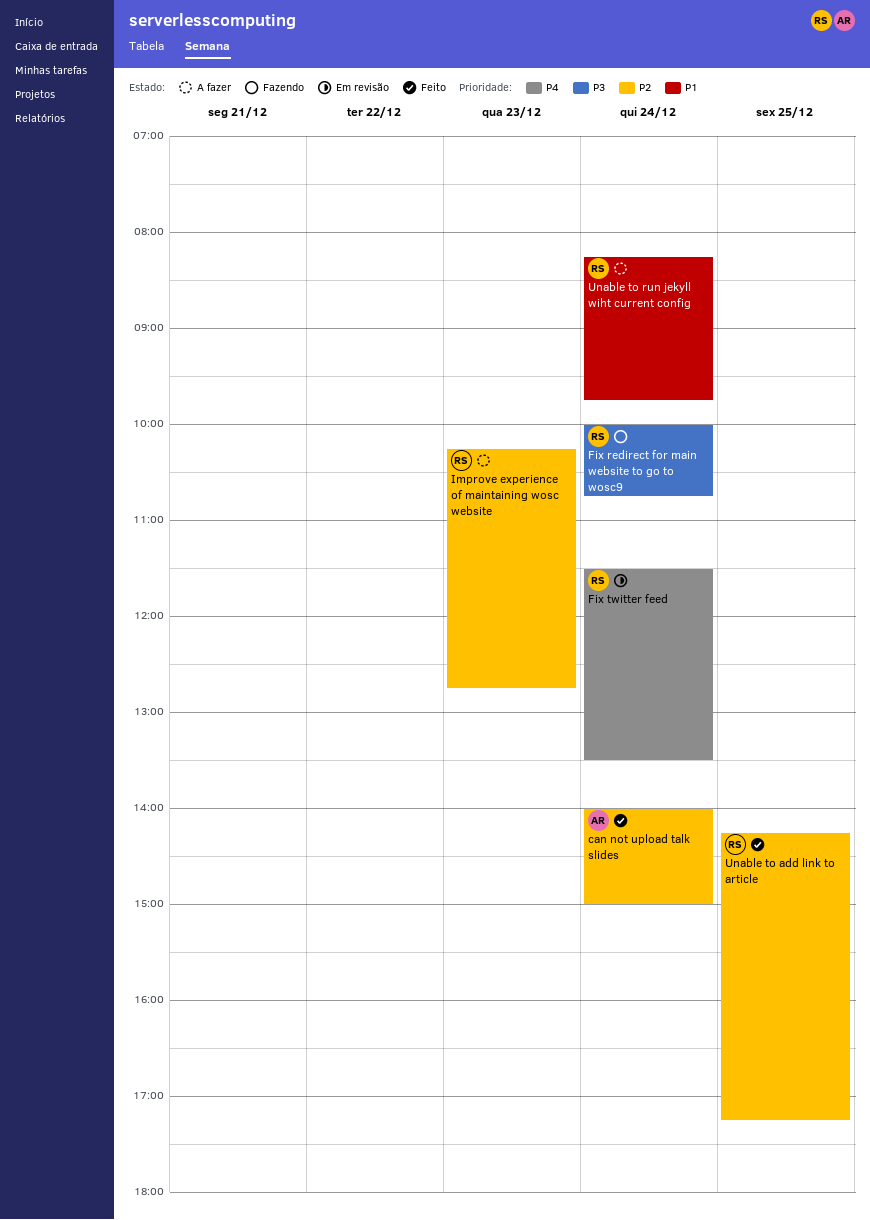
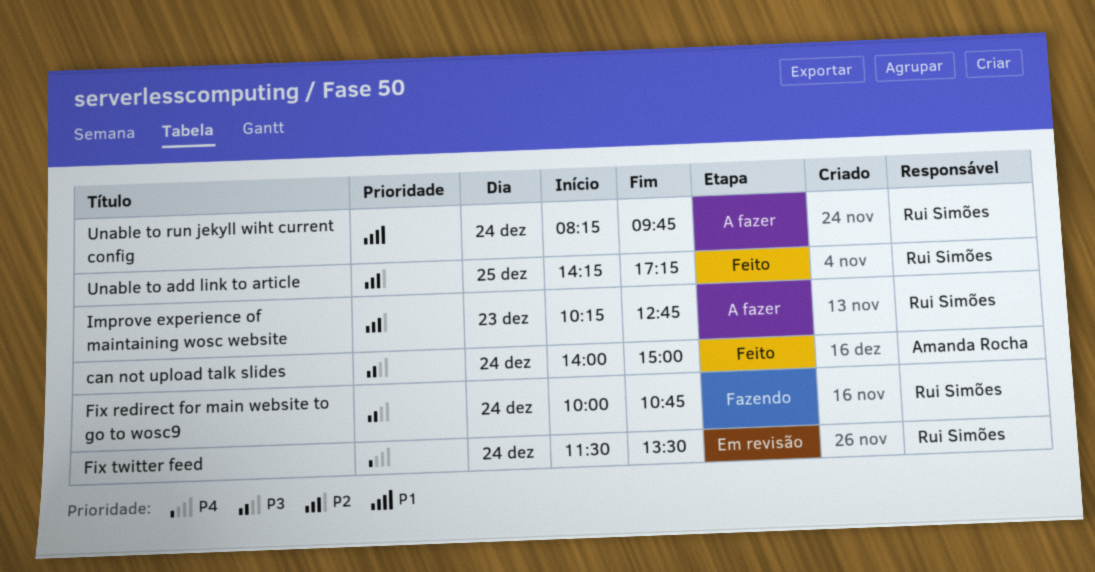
can not upload talk slides, priority: P2 -> P3

